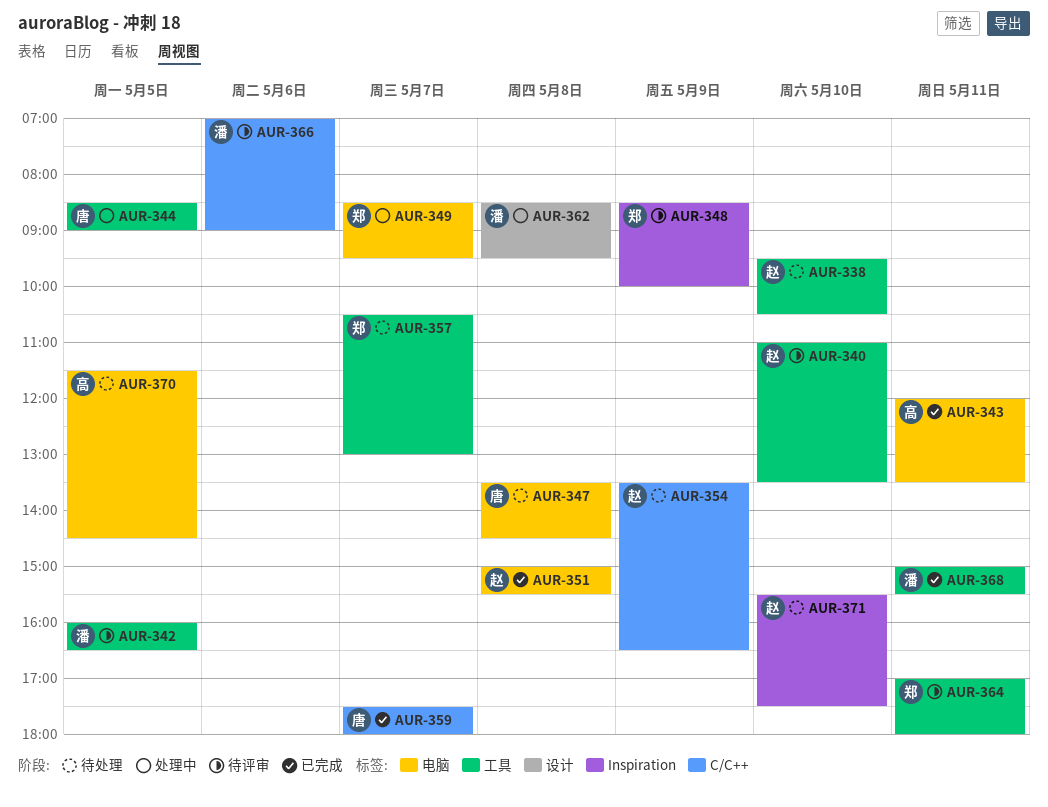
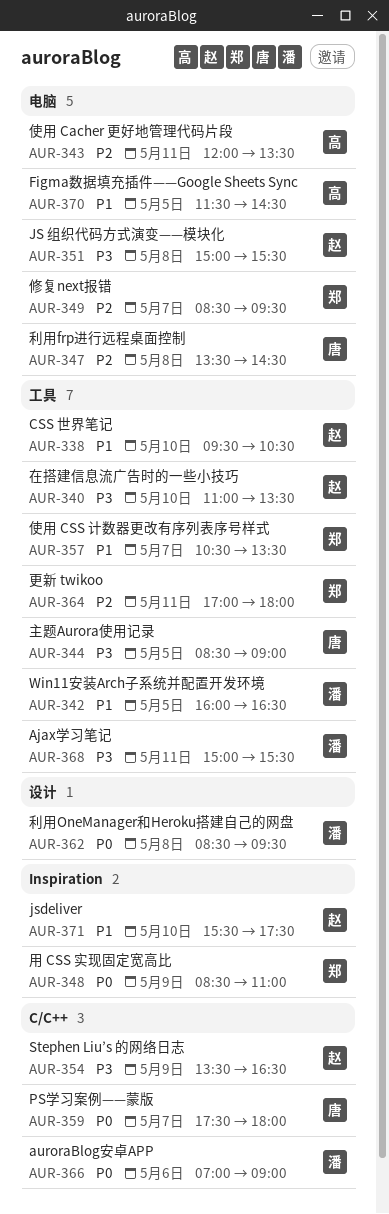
AUR-348, ends: 10:00 -> 11:00
AUR-357, ends: 13:00 -> 13:30

